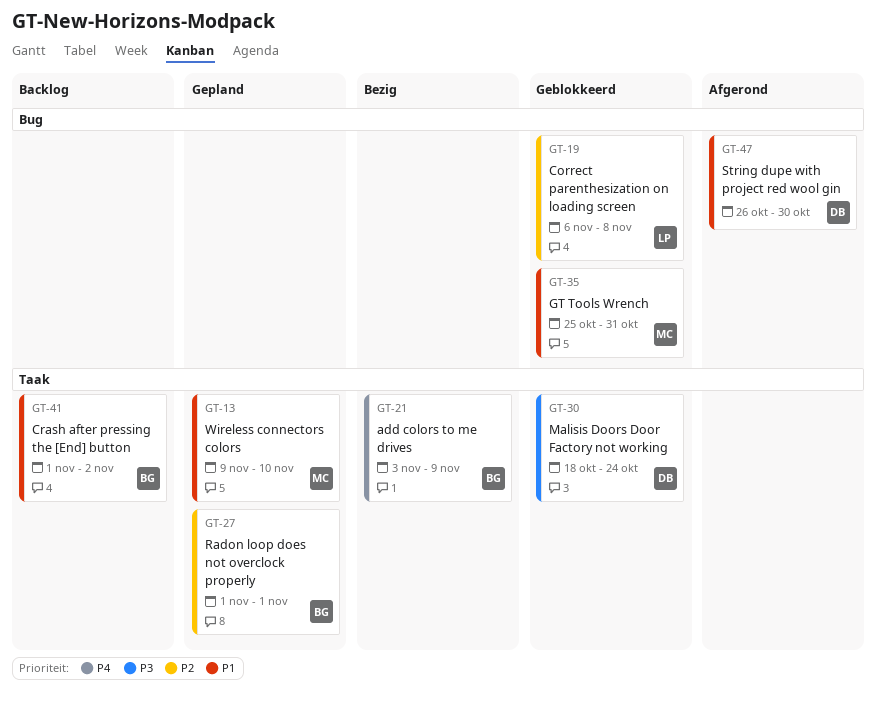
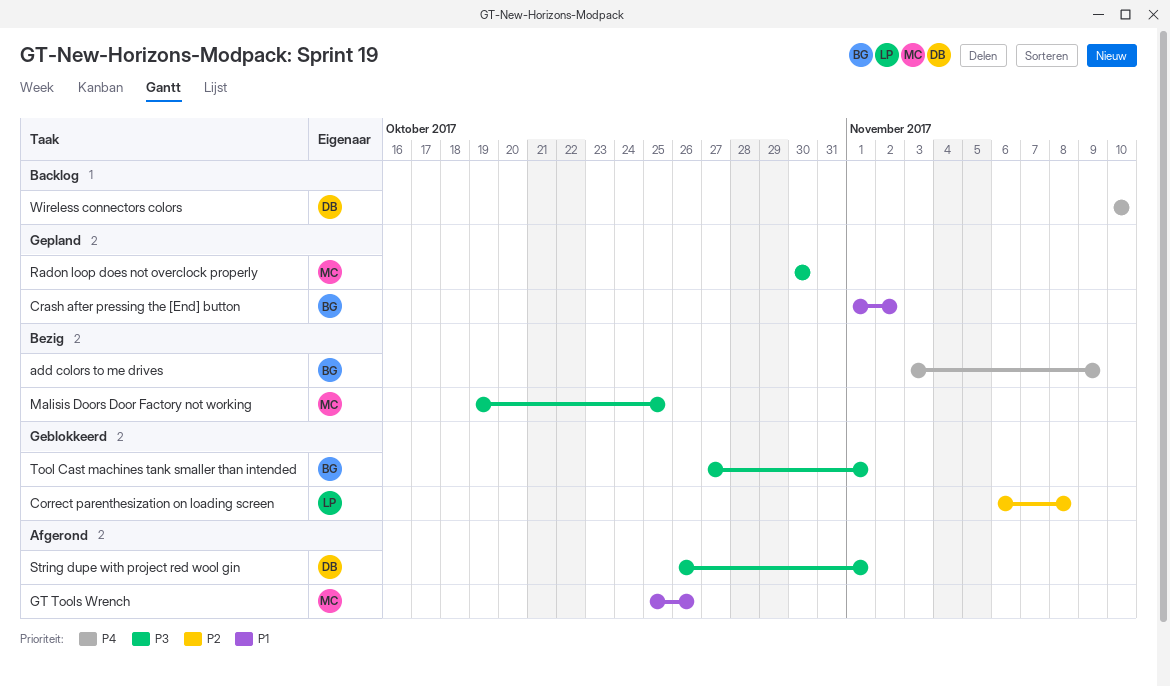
Crash after pressing the [End] button, status: Backlog -> Gepland
GT Tools Wrench, status: Geblokkeerd -> Afgerond
GT Tools Wrench, due: Oct 31 -> Oct 26
Malisis Doors Door Factory not working, status: Geblokkeerd -> Bezig
Malisis Doors Door Factory not working, owner: DB -> MC
Malisis Doors Door Factory not working, start: Oct 18 -> Oct 19
Malisis Doors Door Factory not working, due: Oct 24 -> Oct 25
Radon loop does not overclock properly, owner: BG -> MC
Radon loop does not overclock properly, priority: P2 -> P3
Radon loop does not overclock properly, start: Nov 1 -> Oct 30
Radon loop does not overclock properly, due: Nov 1 -> Oct 30
String dupe with project red wool gin, priority: P1 -> P3
String dupe with project red wool gin, due: Oct 30 -> Nov 1
Tool Cast machines tank smaller than intended: none -> present
Wireless connectors colors, status: Gepland -> Backlog
Wireless connectors colors, owner: MC -> DB
Wireless connectors colors, priority: P1 -> P4
Wireless connectors colors, start: Nov 9 -> Nov 10

